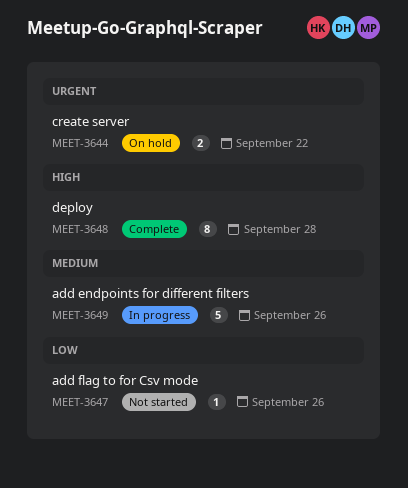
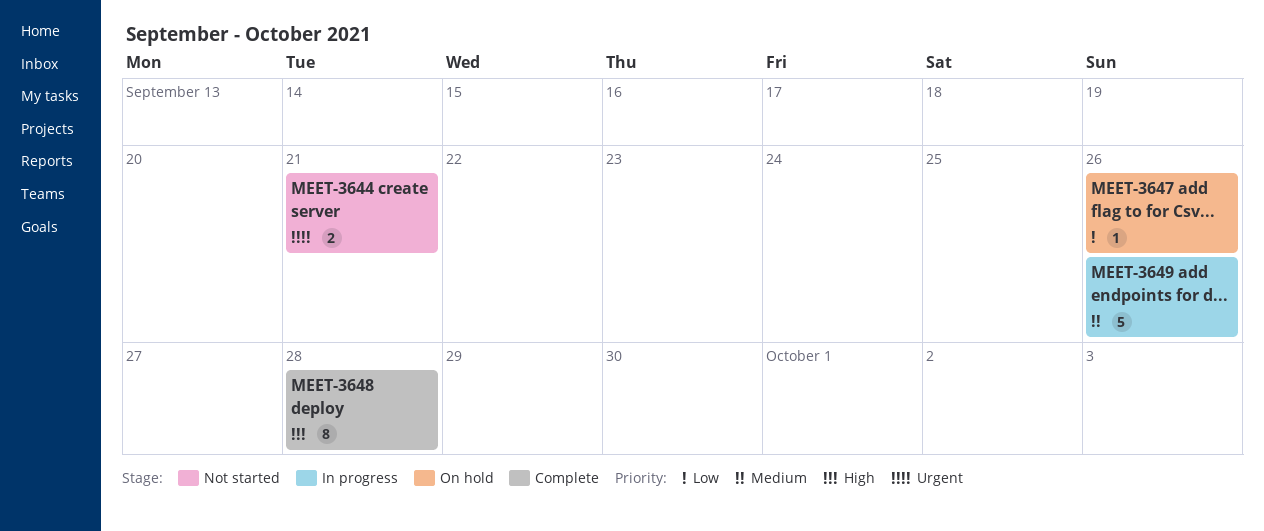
MEET-3644, status: On hold -> Not started
MEET-3644, due: Sep 22 -> Sep 21
MEET-3647, status: Not started -> On hold

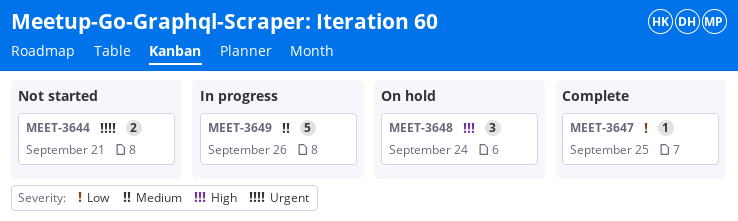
MEET-3647, status: On hold -> Complete
MEET-3647, due: Sep 26 -> Sep 25
MEET-3648, status: Complete -> On hold
MEET-3648, estimate: 8 -> 3
MEET-3648, due: Sep 28 -> Sep 24

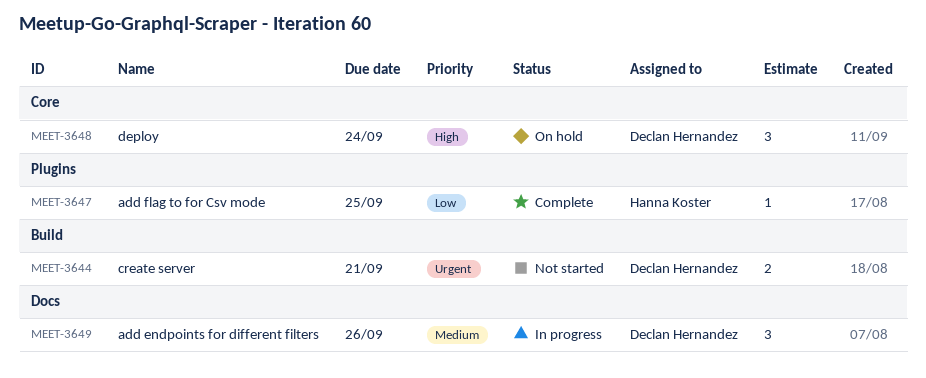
MEET-3649, estimate: 5 -> 3

